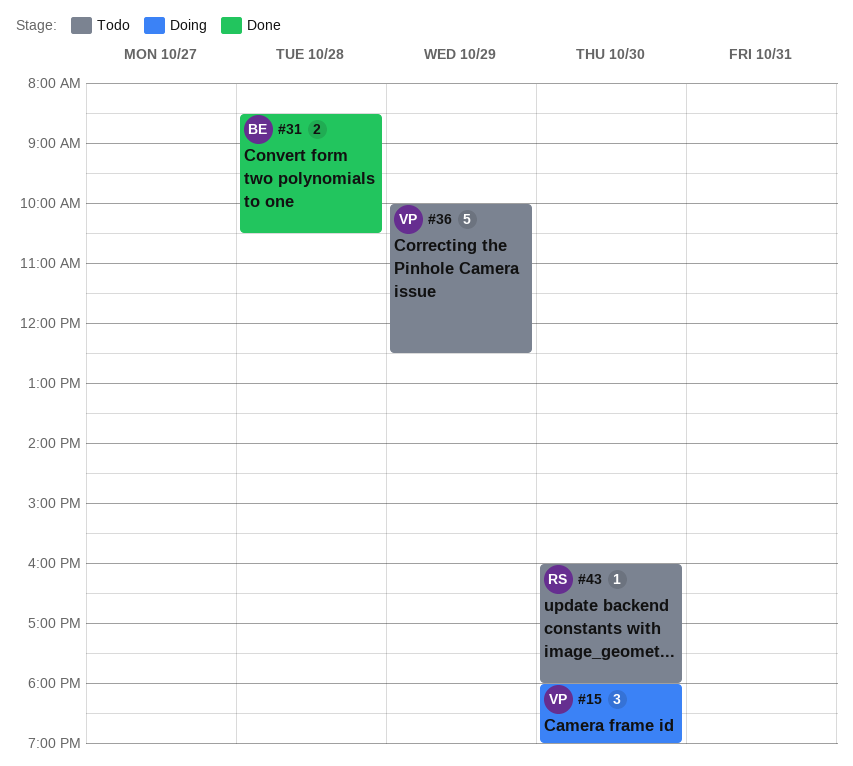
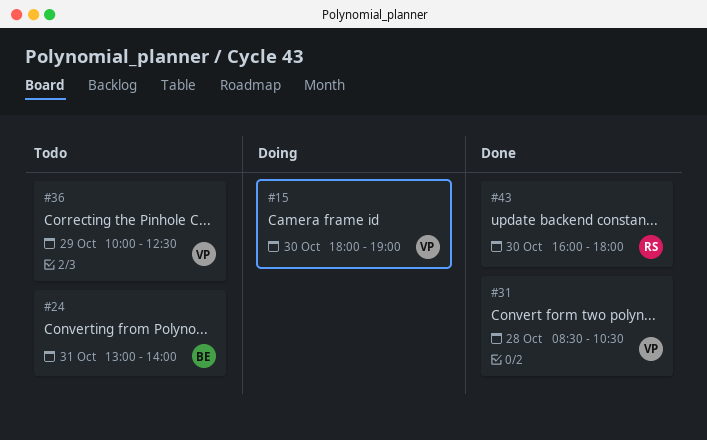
#24: none -> present
#31, owner: BE -> VP
#43, status: Todo -> Done

